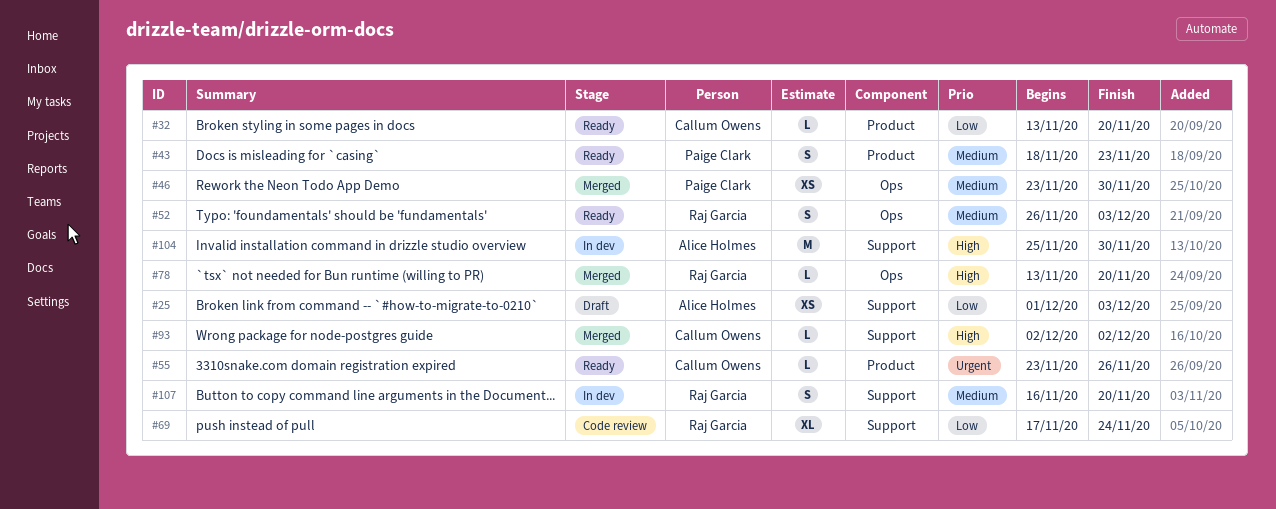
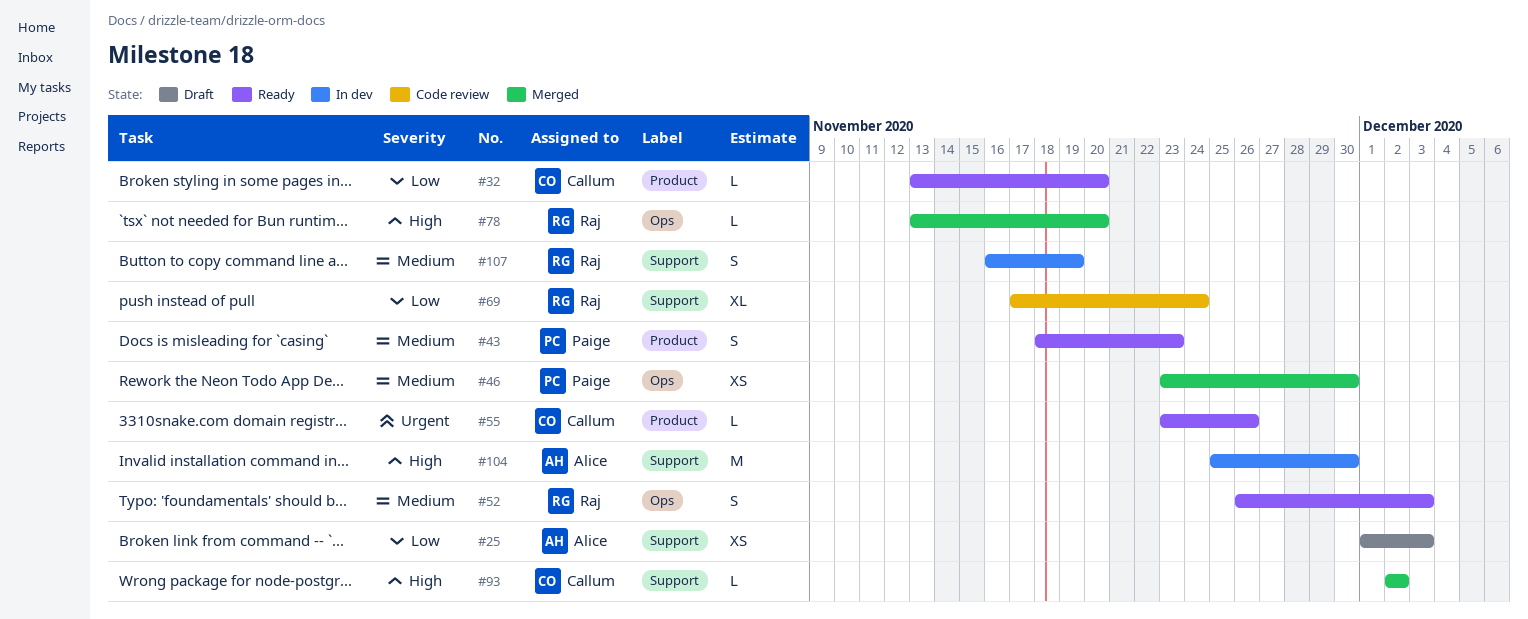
#107, due: Nov 20 -> Nov 19

